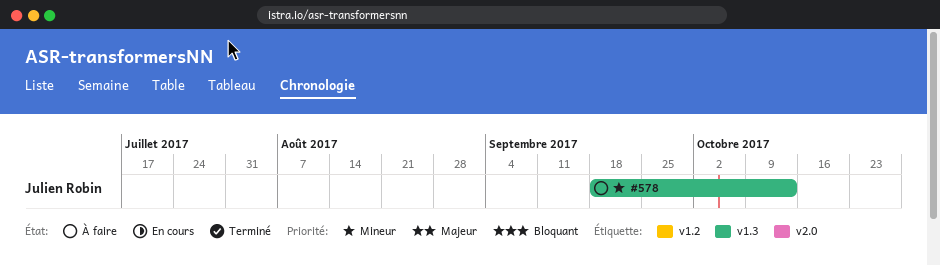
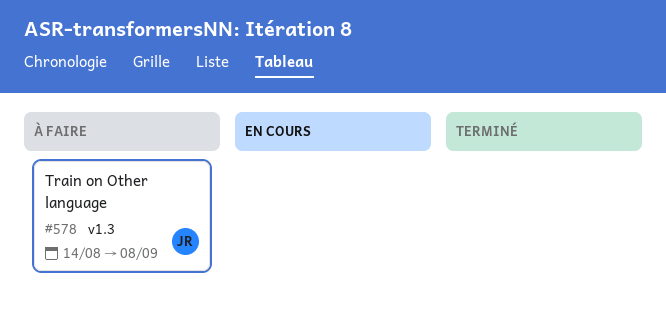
#578, start: Sep 18 -> Aug 14
#578, due: Oct 13 -> Sep 8

